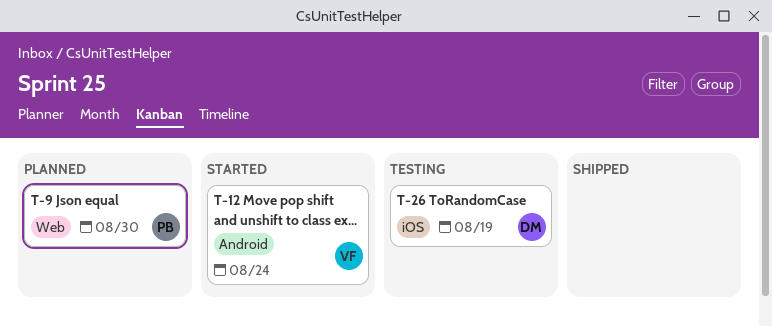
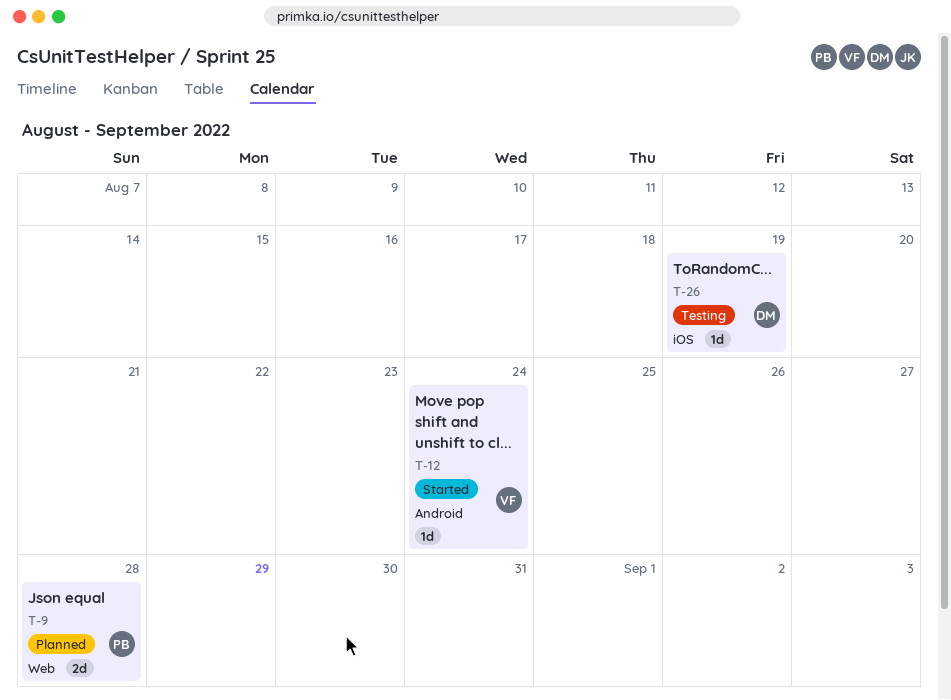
T-9, due: Aug 30 -> Aug 28

